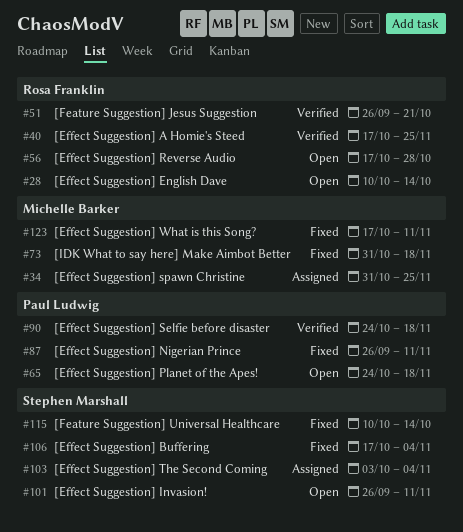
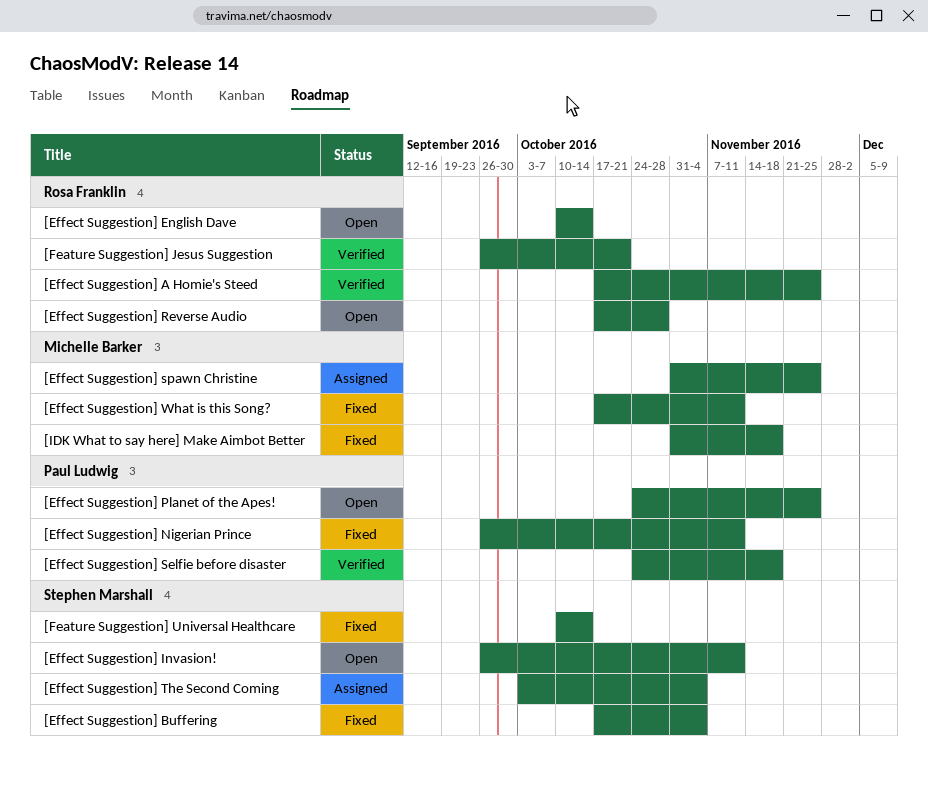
[Effect Suggestion] Planet of the Apes!, due: Nov 18 -> Nov 25

